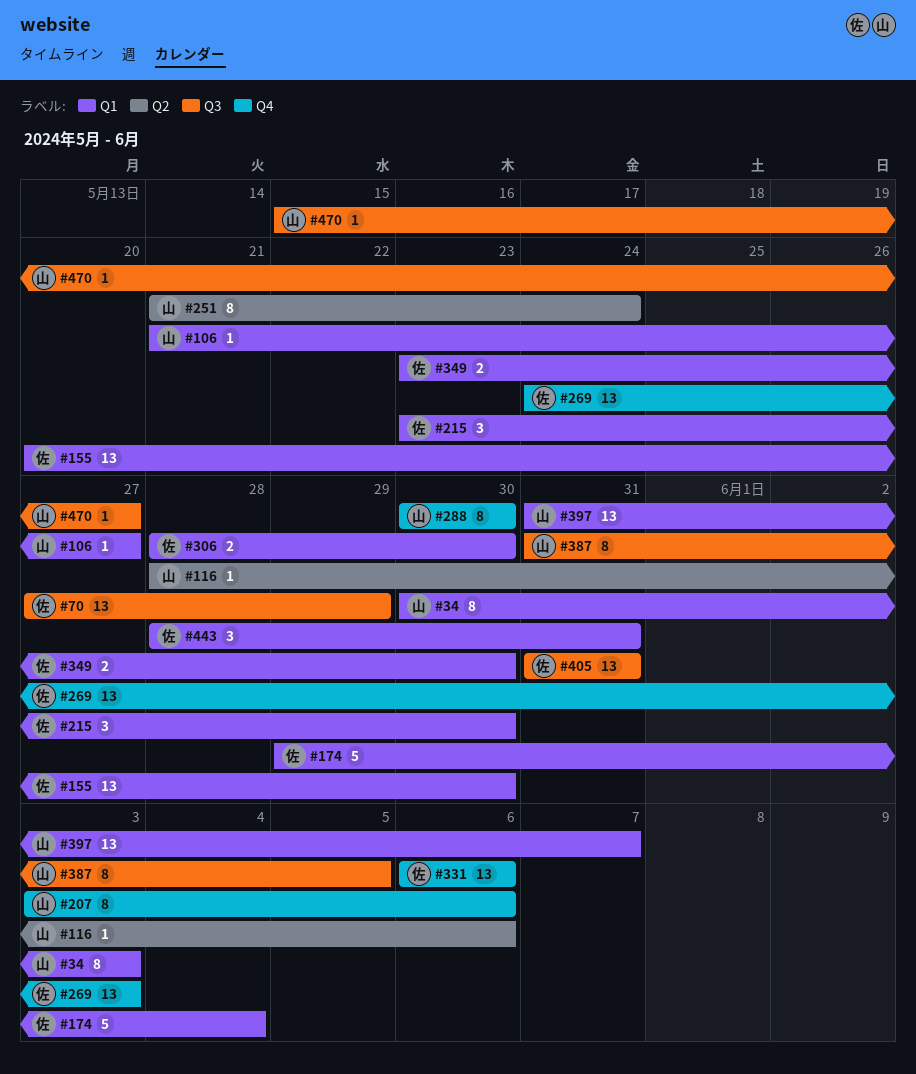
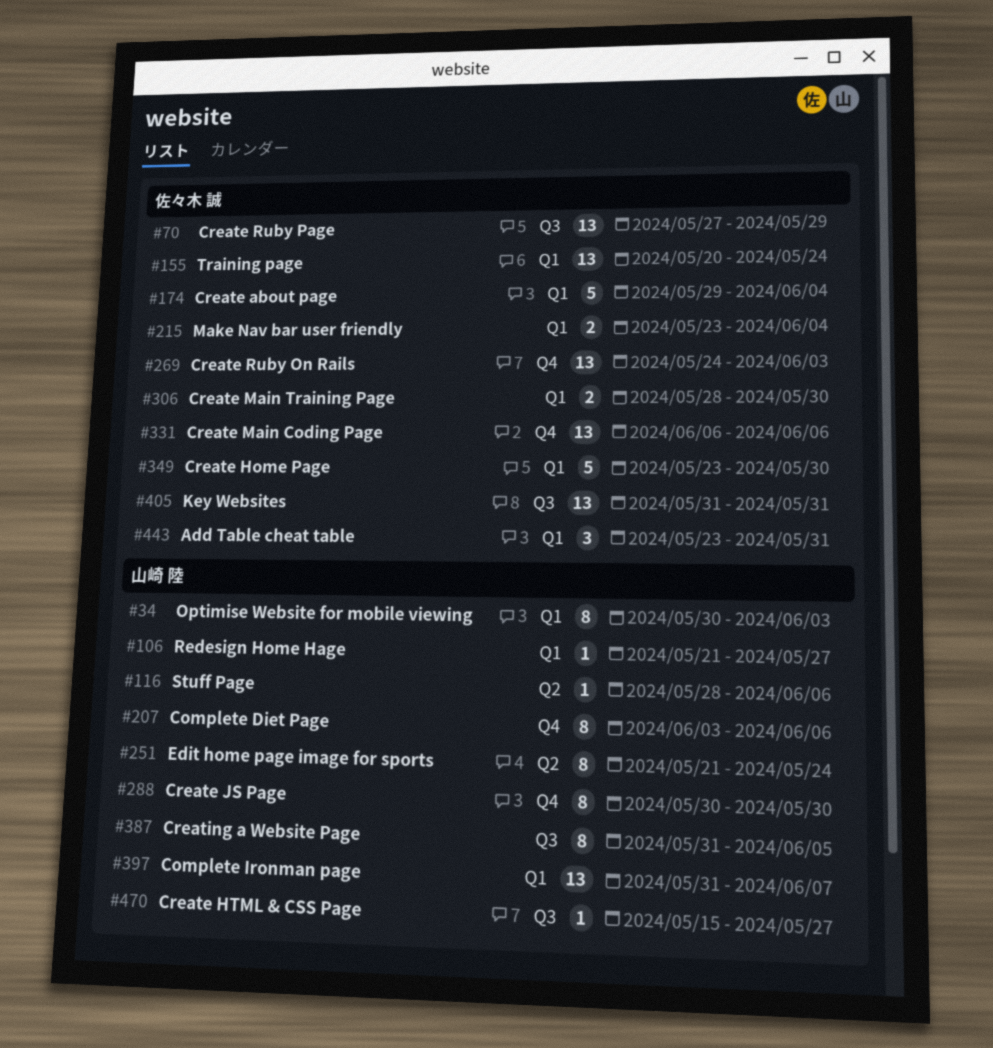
#155, due: May 30 -> May 24
#215, estimate: 3 -> 2
#215, due: May 30 -> Jun 4
#349, estimate: 2 -> 5
#443, start: May 28 -> May 23

